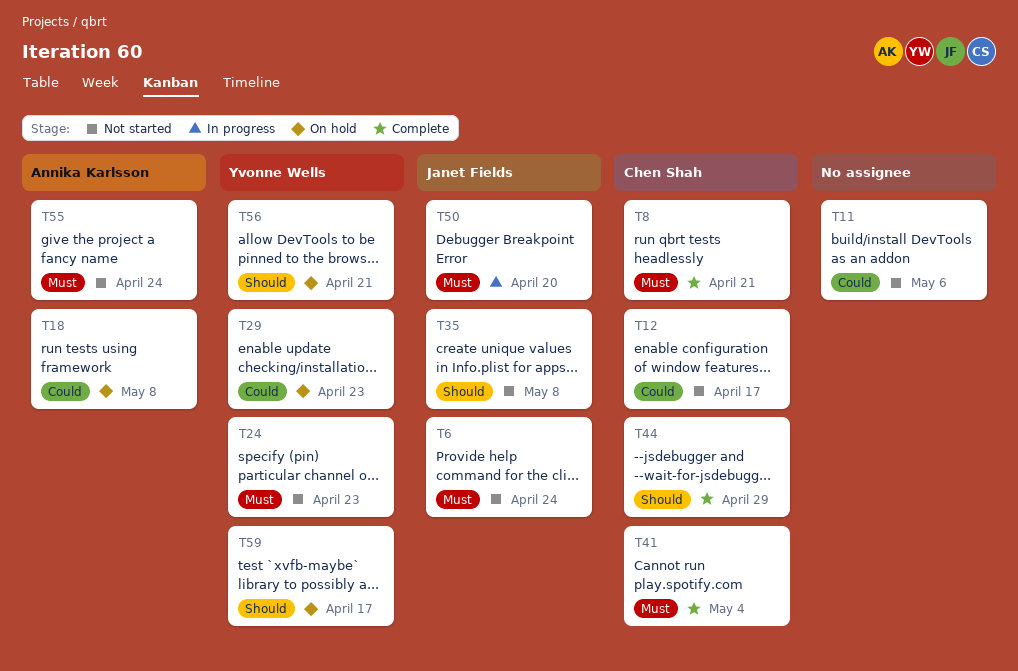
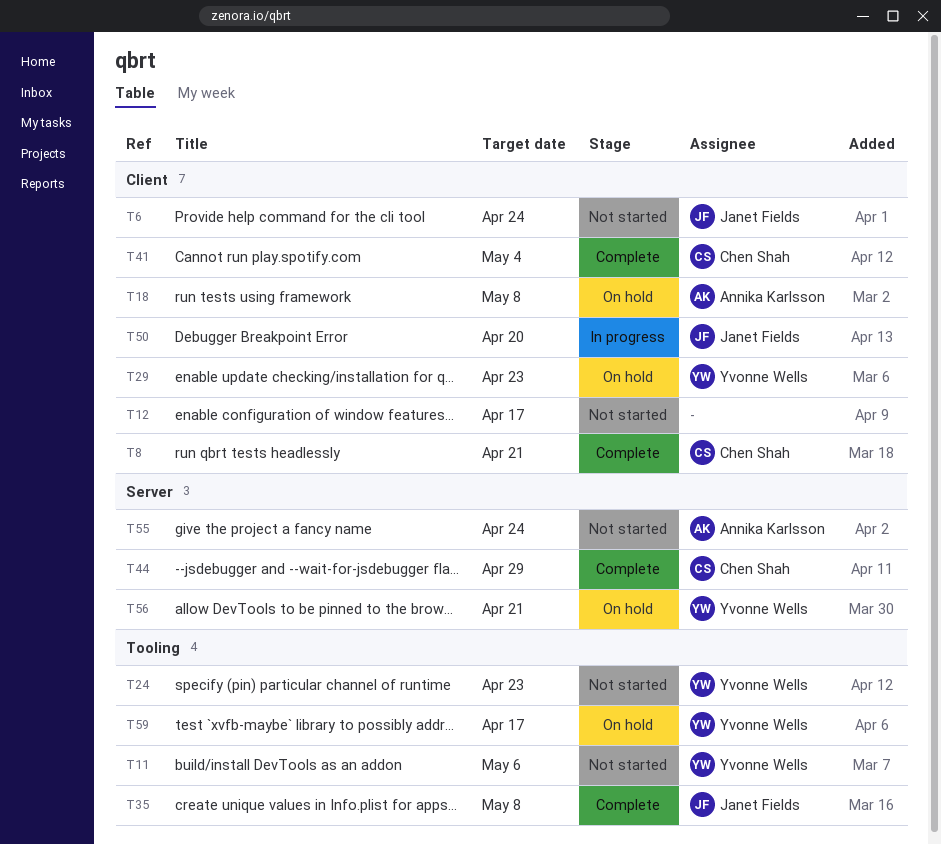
T11, owner: none -> Yvonne Wells
T12, owner: Chen Shah -> none
T35, status: Not started -> Complete

